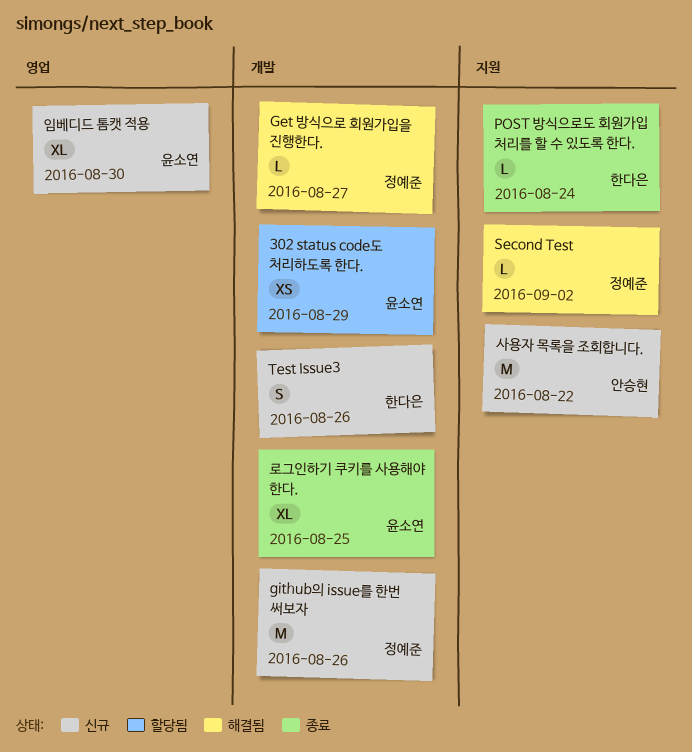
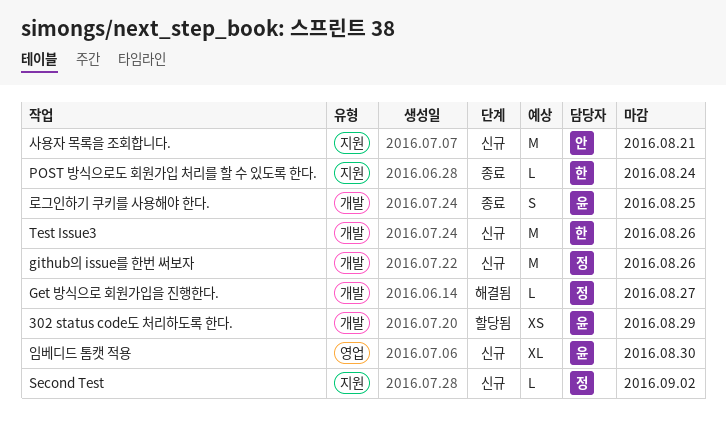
Second Test, status: 해결됨 -> 신규
Test Issue3, estimate: S -> M
로그인하기 쿠키를 사용해야 한다., estimate: XL -> S
사용자 목록을 조회합니다., due: Aug 22 -> Aug 21

